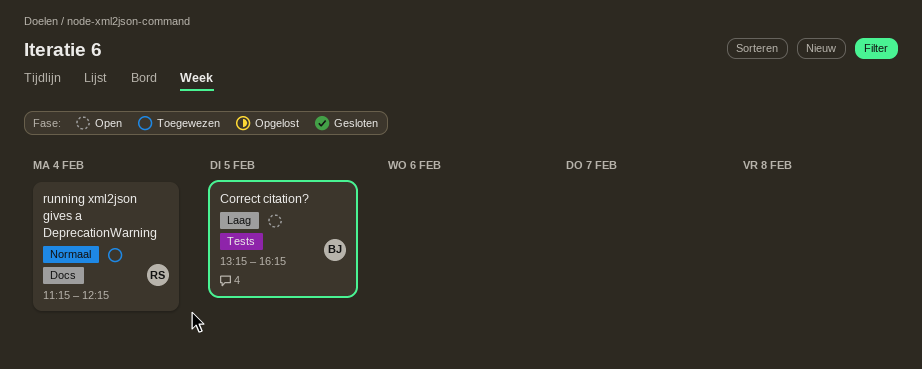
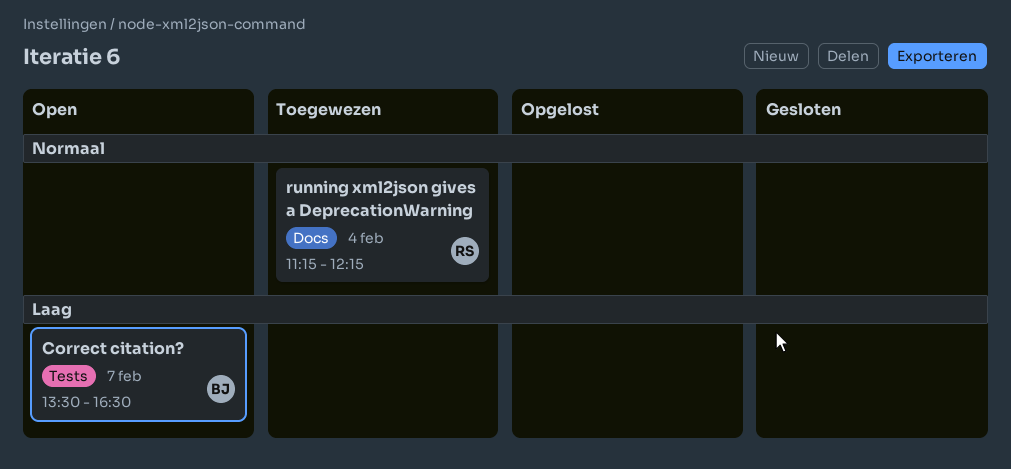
Correct citation?, day: Feb 5 -> Feb 7
Correct citation?, begins: 13:15 -> 13:30
Correct citation?, ends: 16:15 -> 16:30

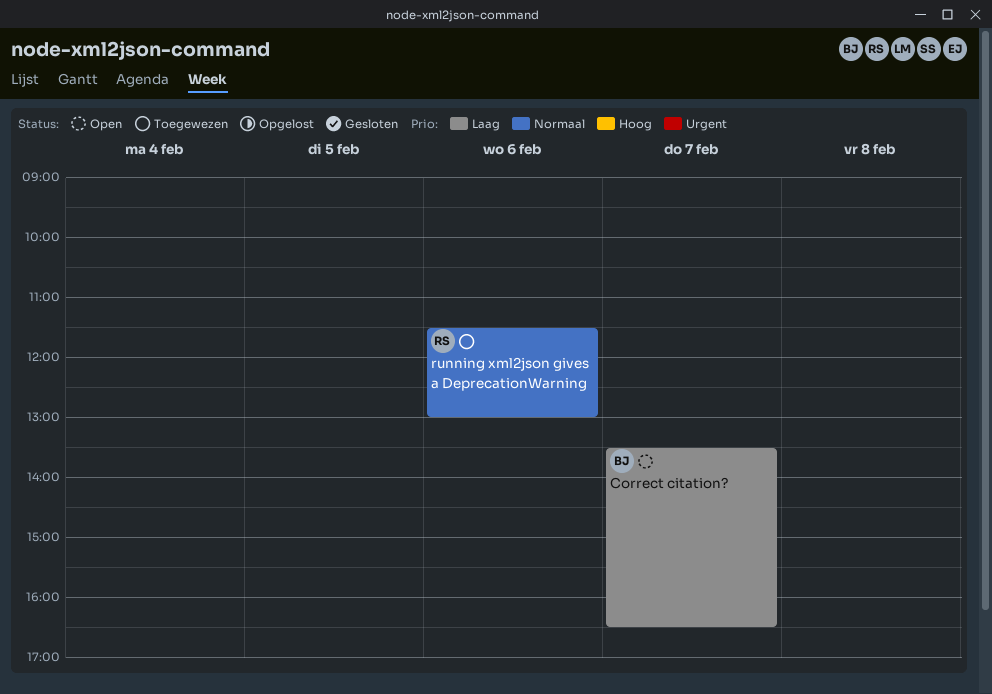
running xml2json gives a DeprecationWarning, day: Feb 4 -> Feb 6
running xml2json gives a DeprecationWarning, begins: 11:15 -> 11:30
running xml2json gives a DeprecationWarning, ends: 12:15 -> 13:00

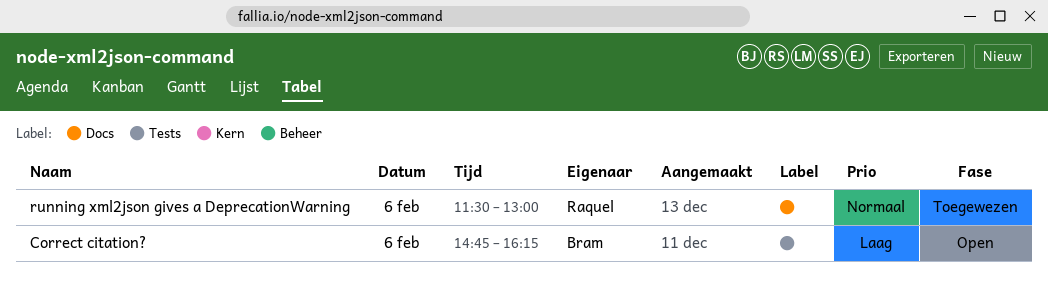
Correct citation?, day: Feb 7 -> Feb 6
Correct citation?, begins: 13:30 -> 14:45
Correct citation?, ends: 16:30 -> 16:15

